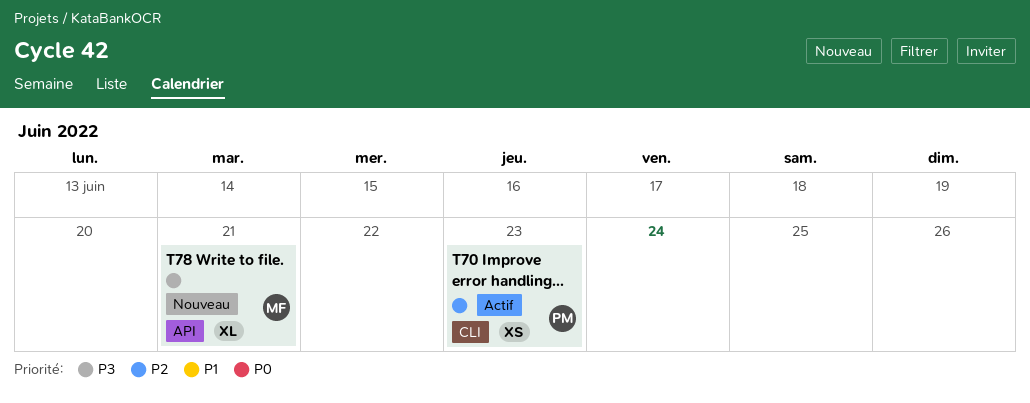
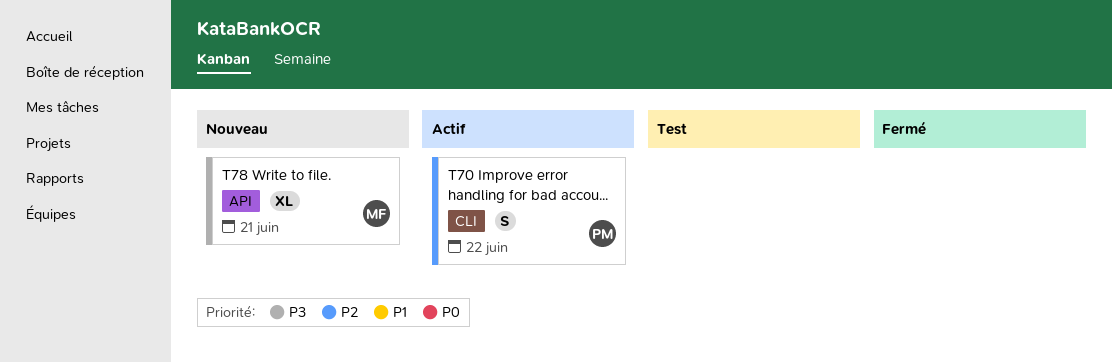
T70, estimate: XS -> S
T70, due: Jun 23 -> Jun 22

